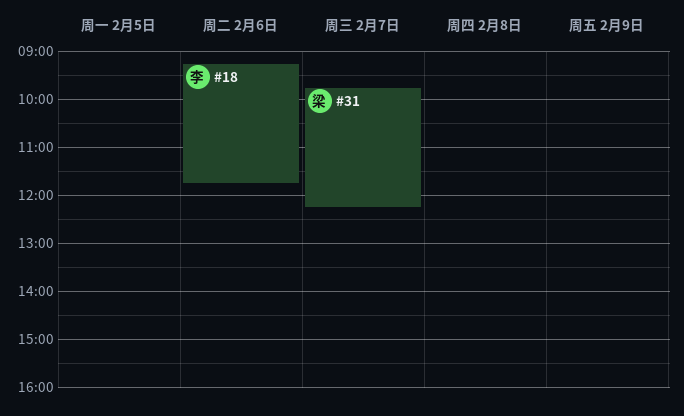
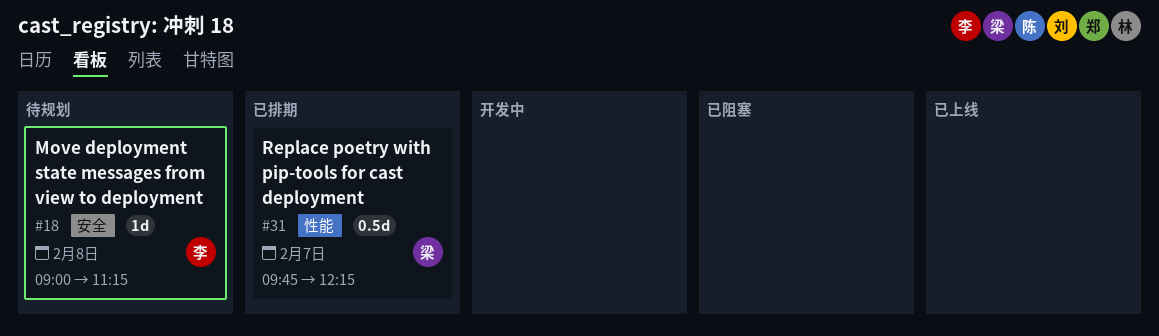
#18, day: Feb 6 -> Feb 8
#18, begins: 09:15 -> 09:00
#18, ends: 11:45 -> 11:15

